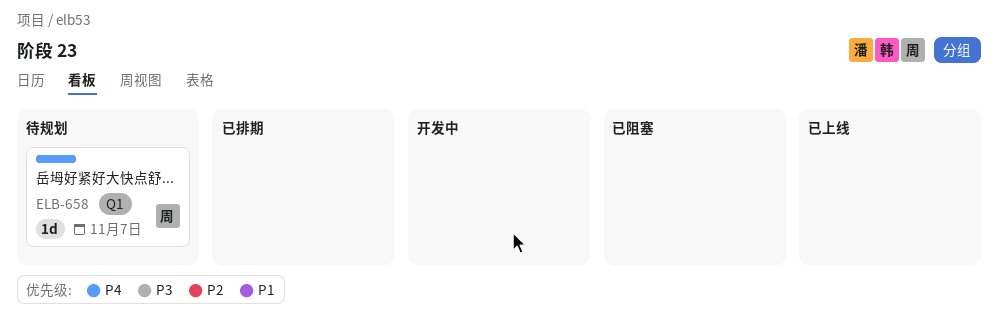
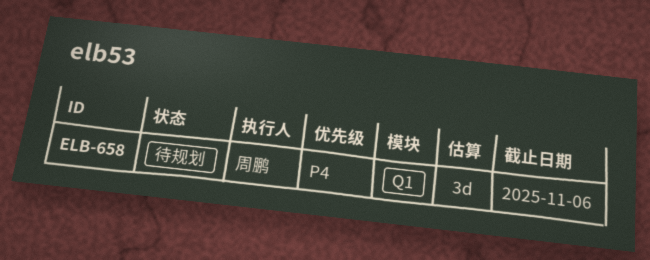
ELB-658, estimate: 1d -> 3d
ELB-658, due: Nov 7 -> Nov 6

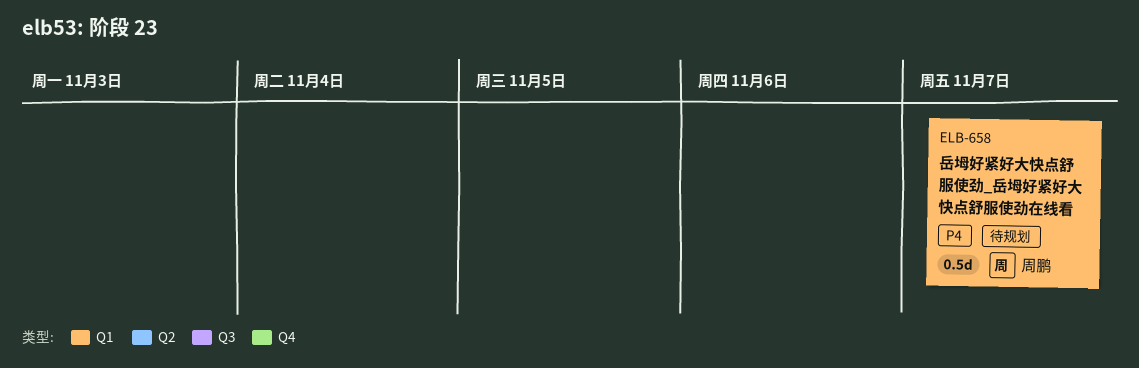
ELB-658, estimate: 3d -> 0.5d
ELB-658, due: Nov 6 -> Nov 7

